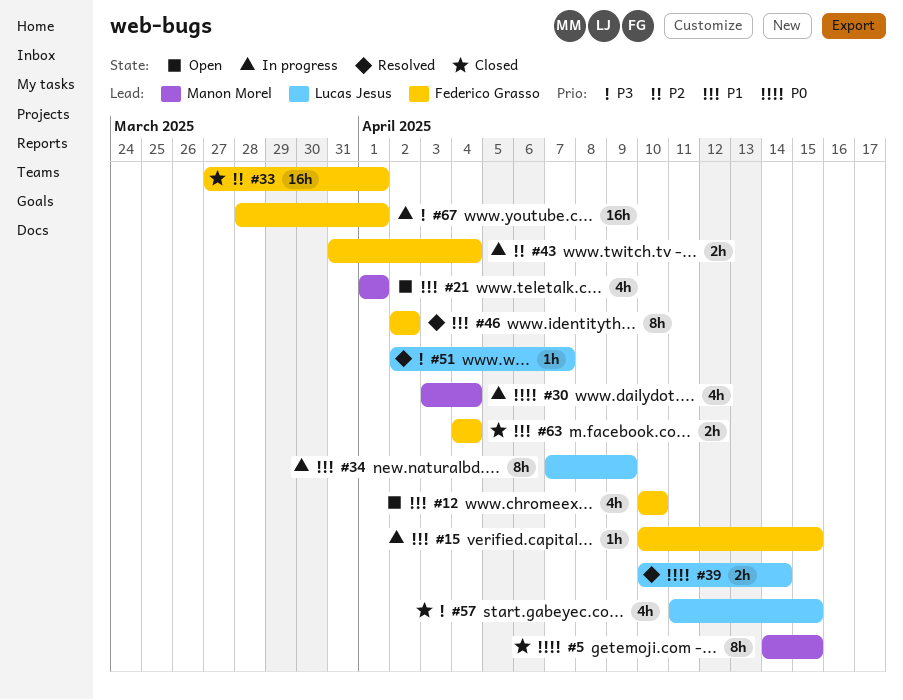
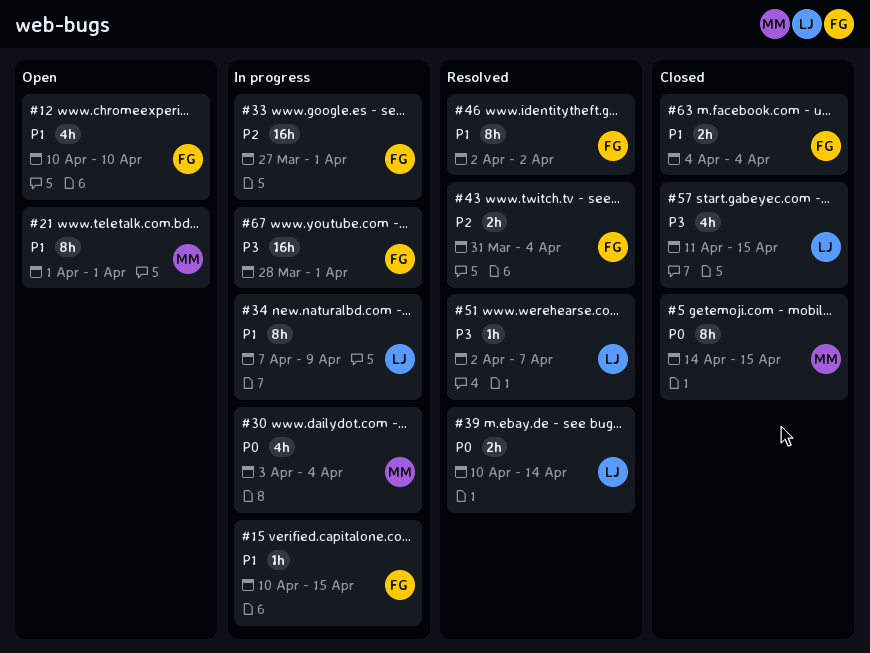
#21, estimate: 4h -> 8h
#33, status: Closed -> In progress
#43, status: In progress -> Resolved

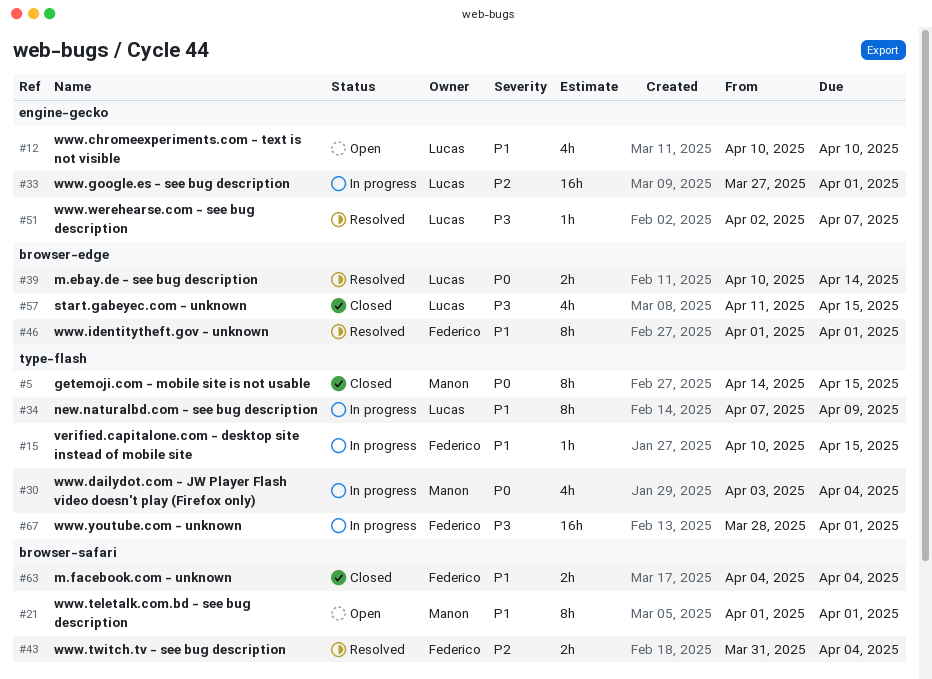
#12, owner: Federico -> Lucas
#33, owner: Federico -> Lucas
#46, start: Apr 2 -> Apr 1
#46, due: Apr 2 -> Apr 1

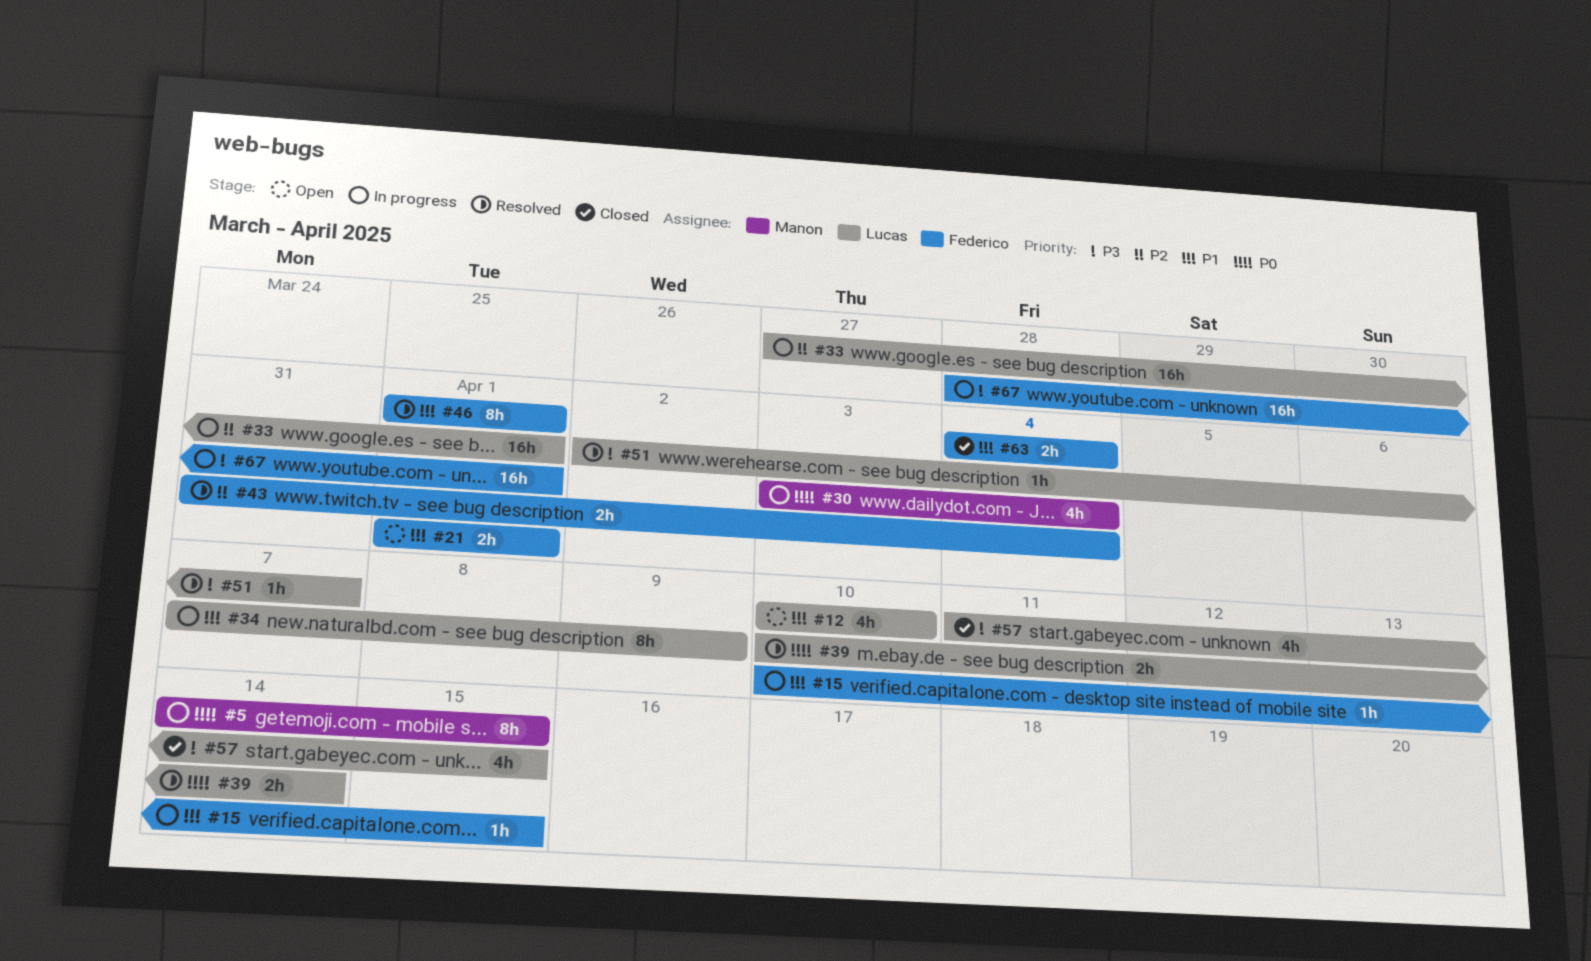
#5, status: Closed -> In progress
#21, owner: Manon -> Federico
#21, estimate: 8h -> 2h

